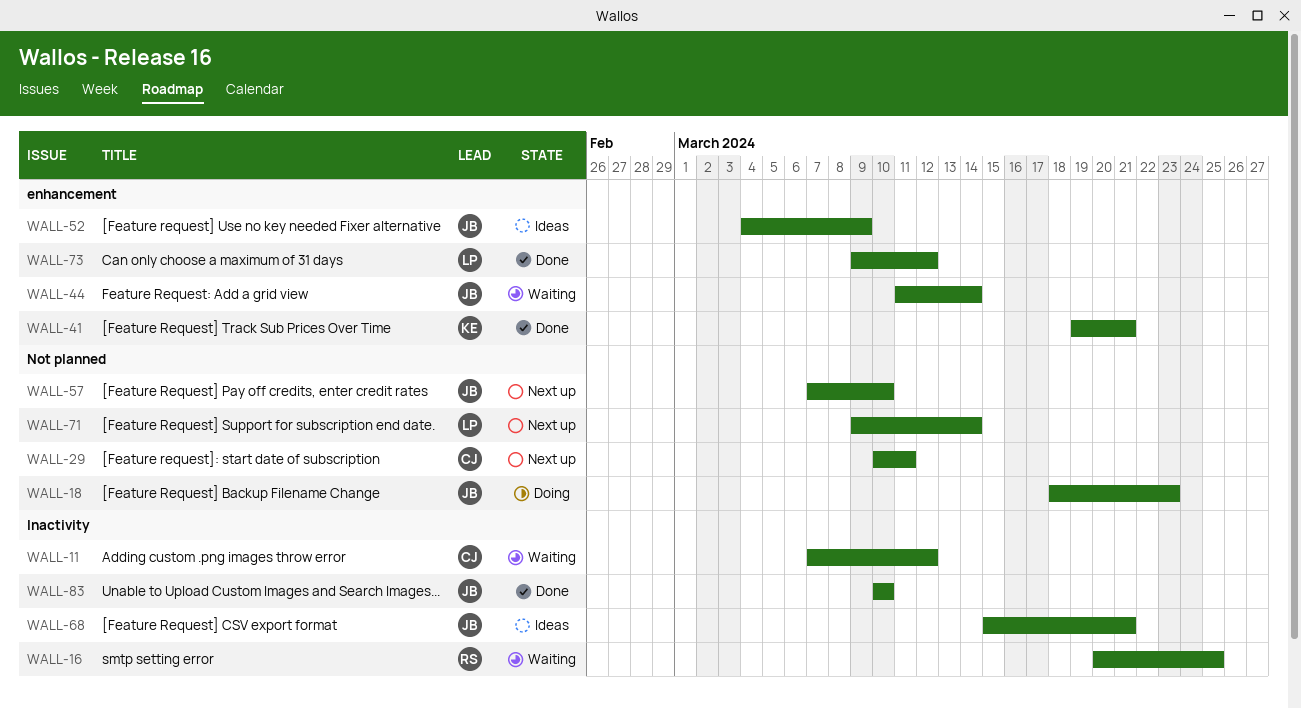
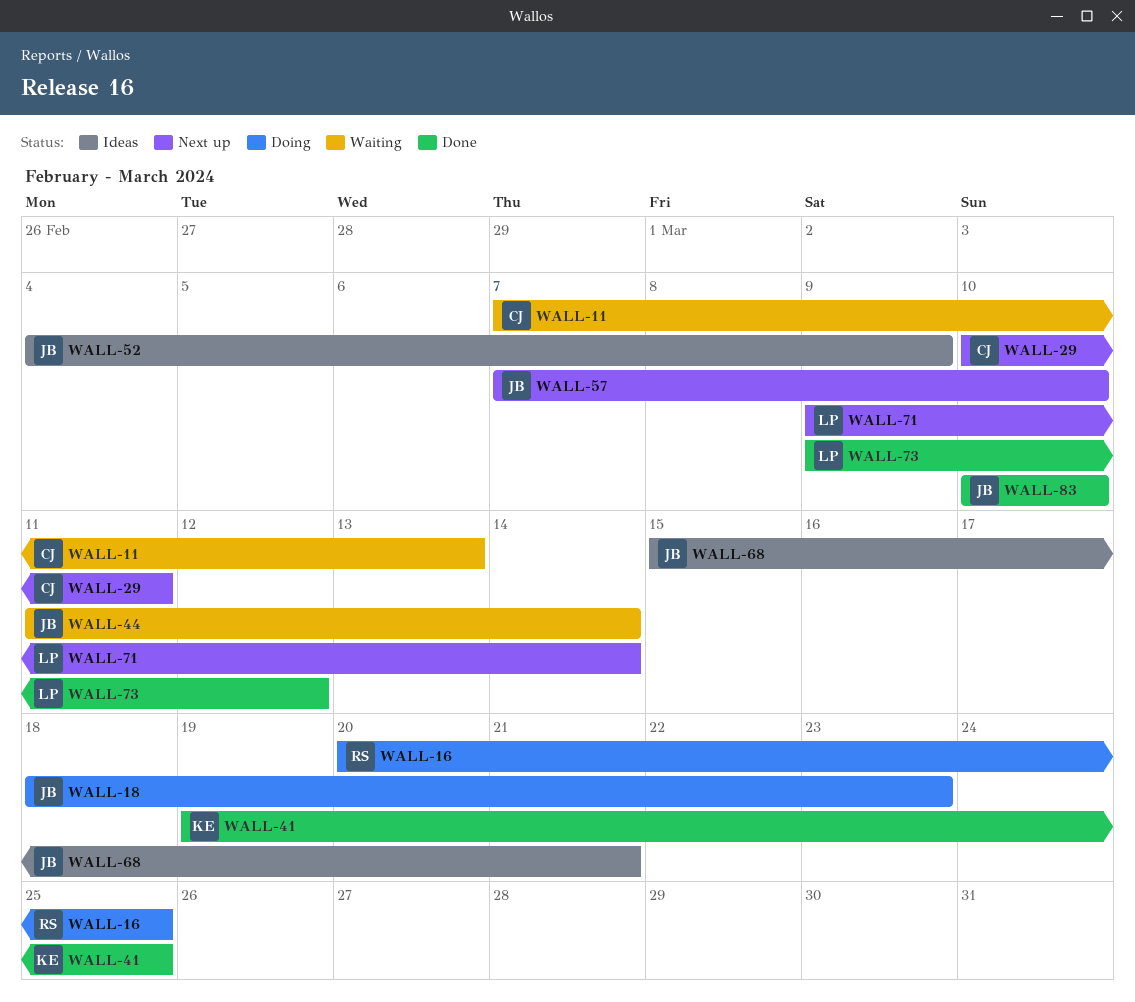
WALL-11, due: Mar 12 -> Mar 13
WALL-16, status: Waiting -> Doing
WALL-41, due: Mar 21 -> Mar 25

